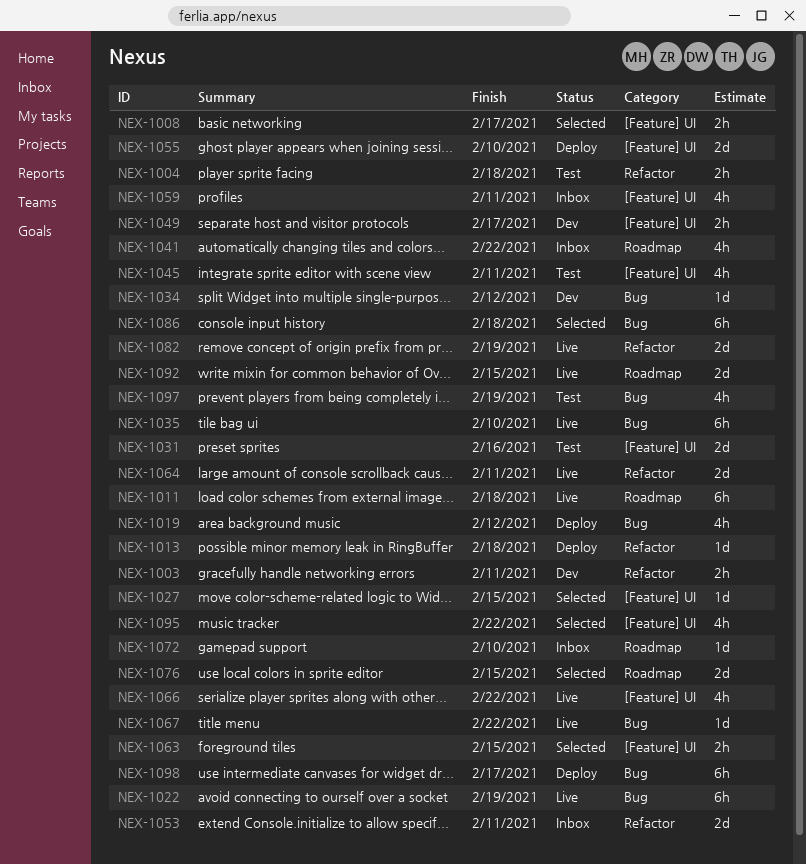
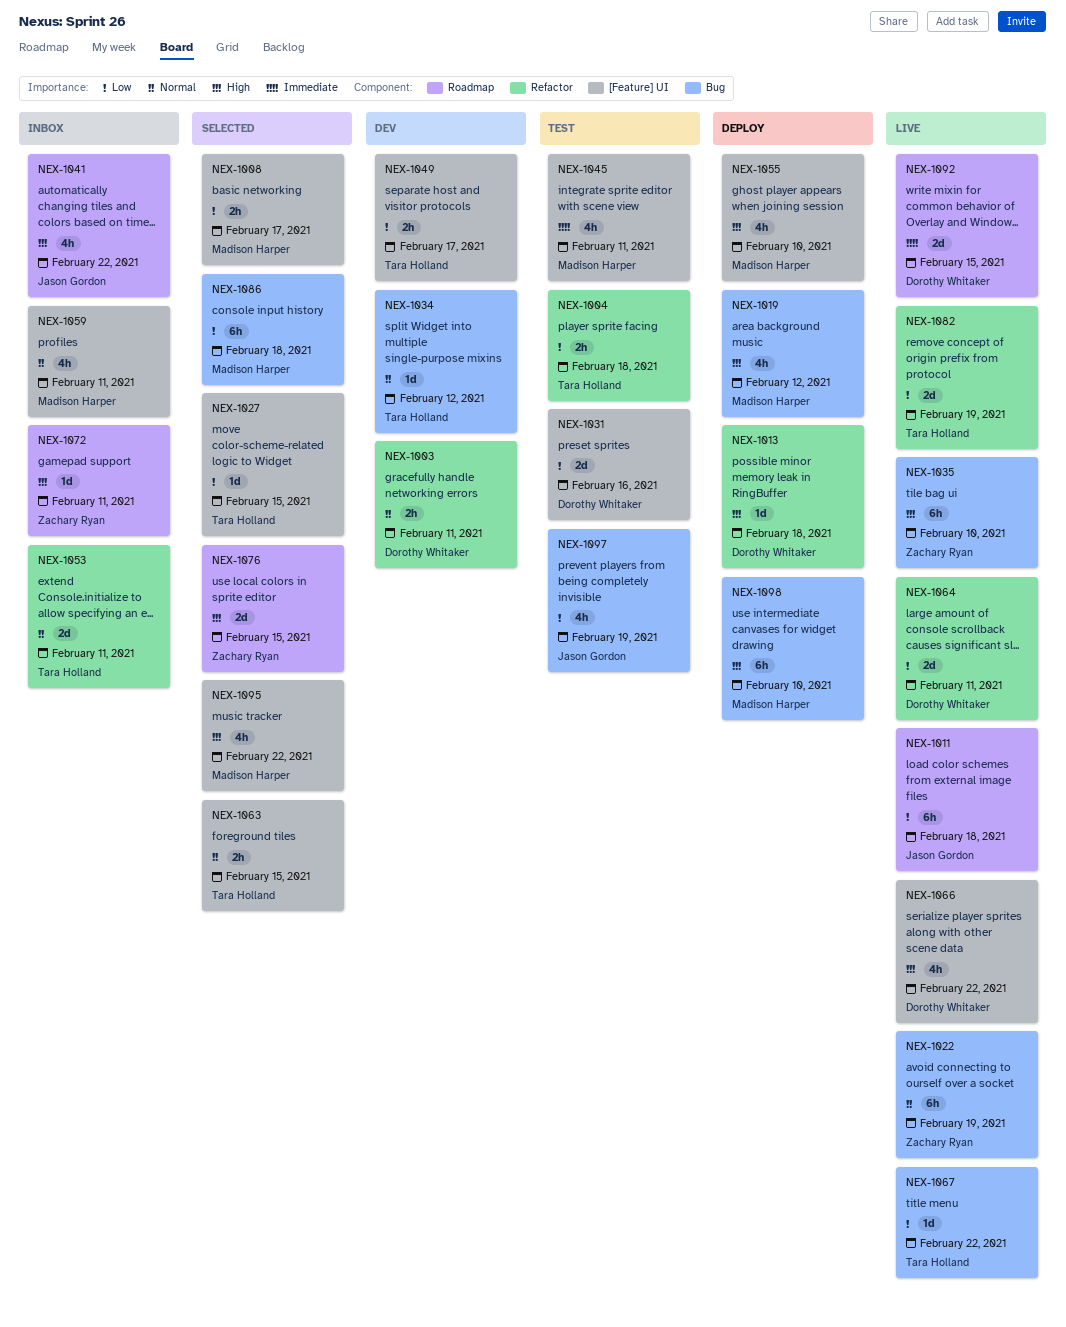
NEX-1055, estimate: 2d -> 4h
NEX-1072, due: Feb 10 -> Feb 11
NEX-1098, due: Feb 17 -> Feb 10

